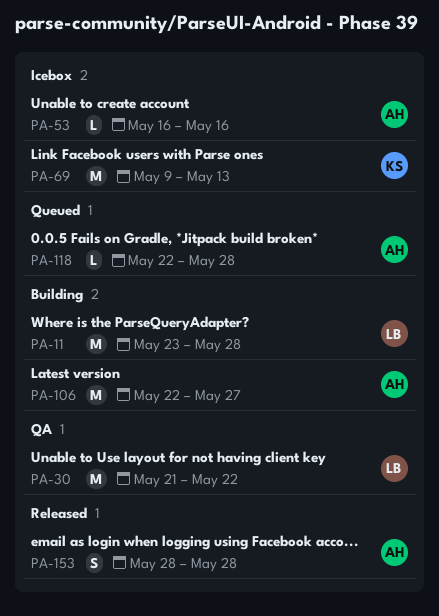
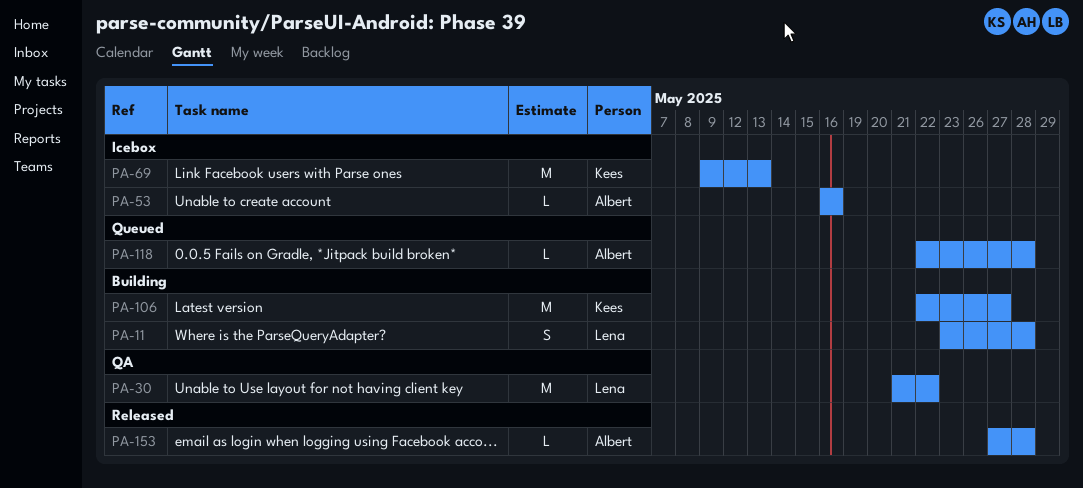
PA-11, estimate: M -> S
PA-106, owner: Albert -> Kees
PA-153, estimate: S -> L
PA-153, start: May 28 -> May 27

